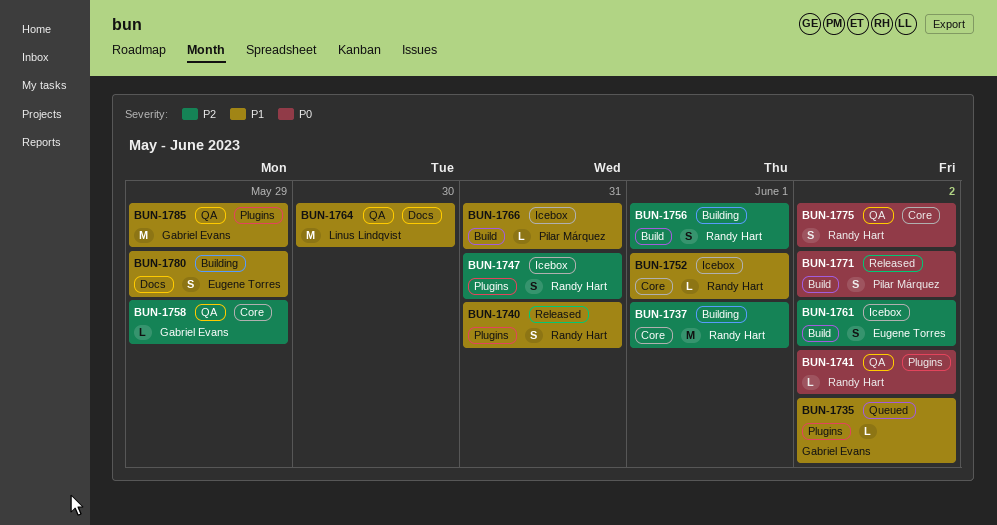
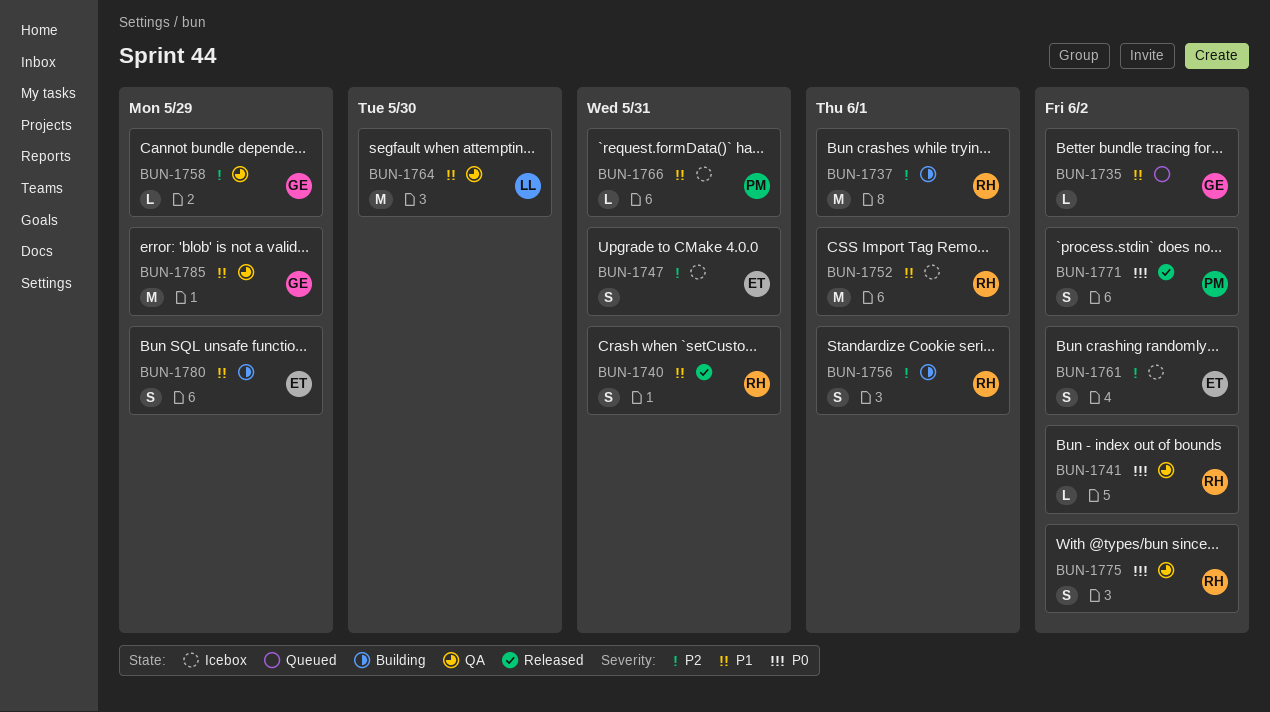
BUN-1747, owner: Randy Hart -> Eugene Torres
BUN-1752, estimate: L -> M

